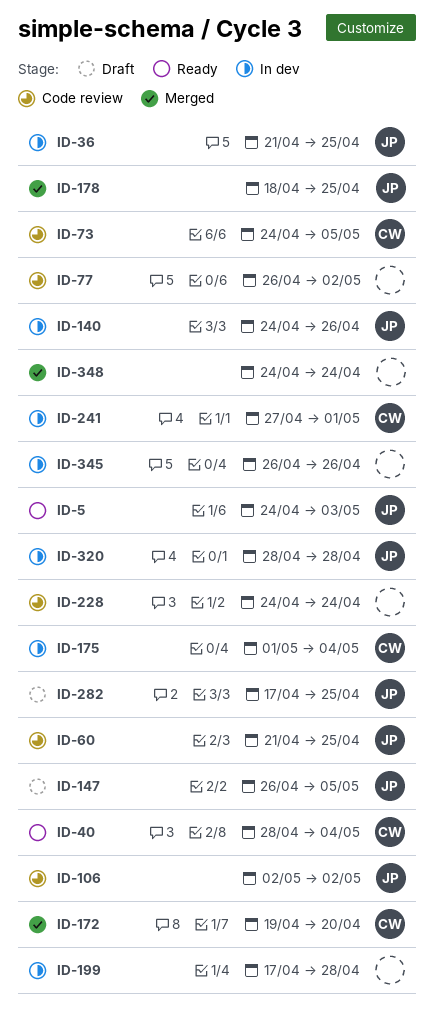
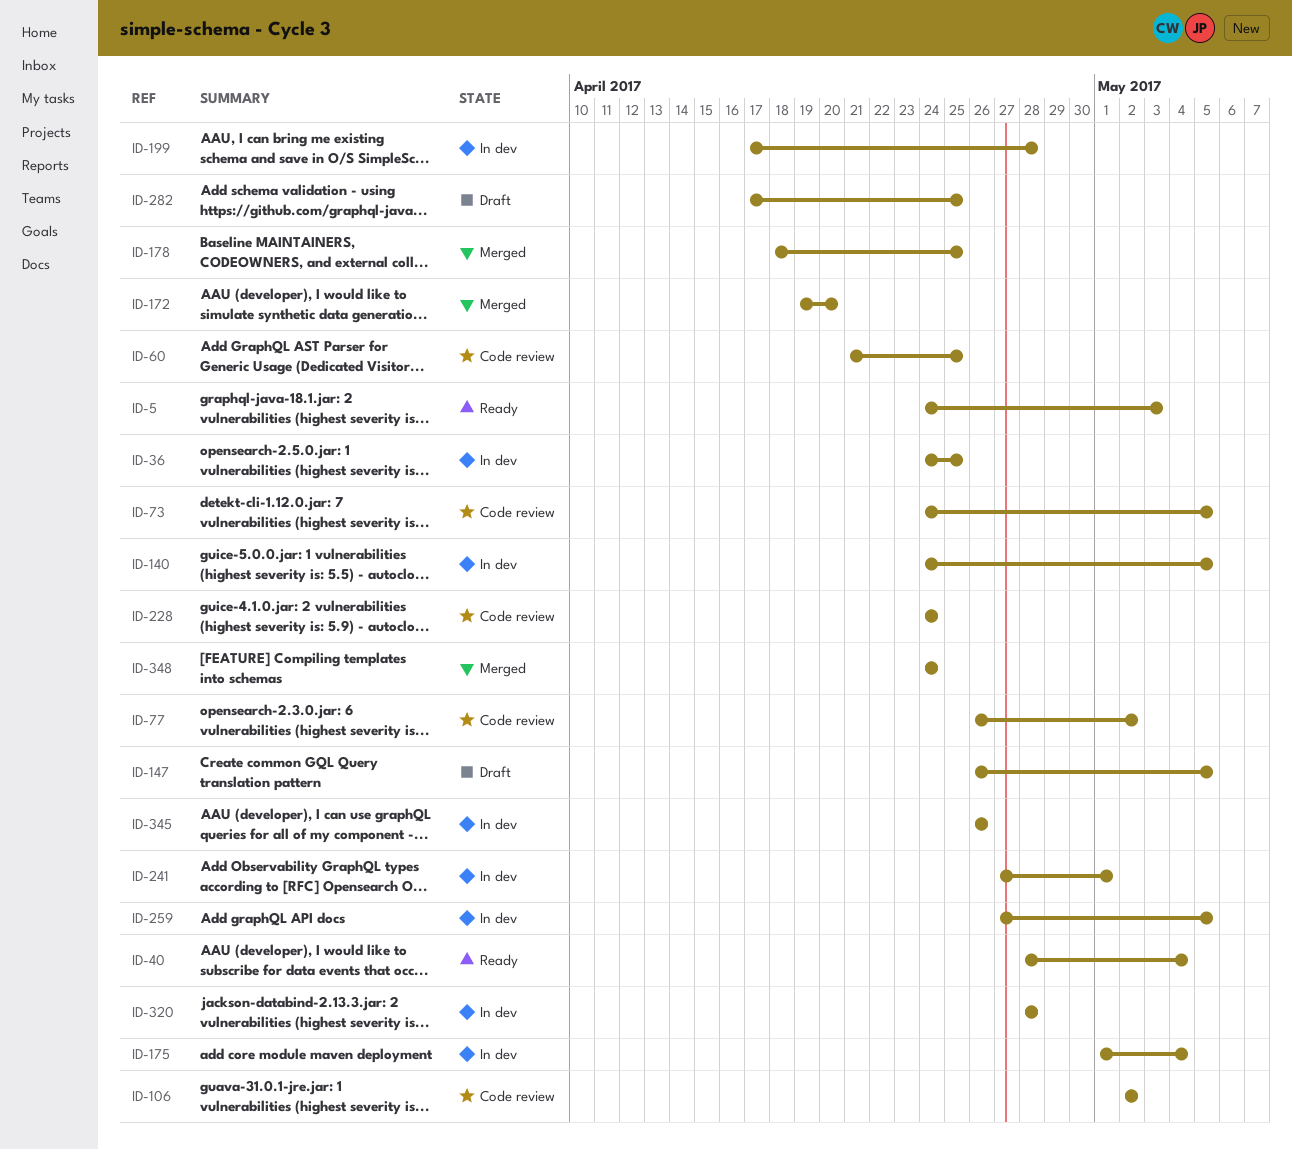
ID-36, start: Apr 21 -> Apr 24
ID-140, due: Apr 26 -> May 5
ID-259: none -> present

